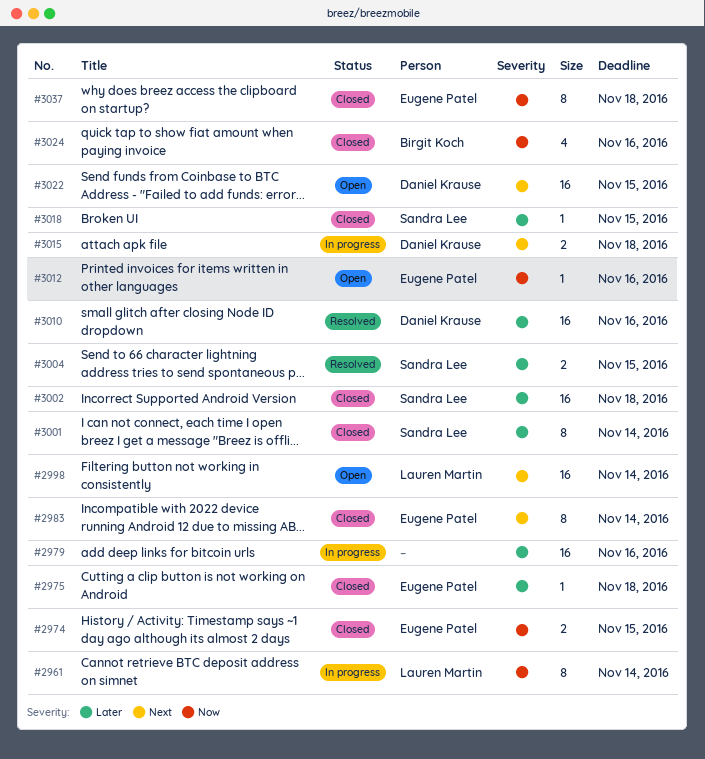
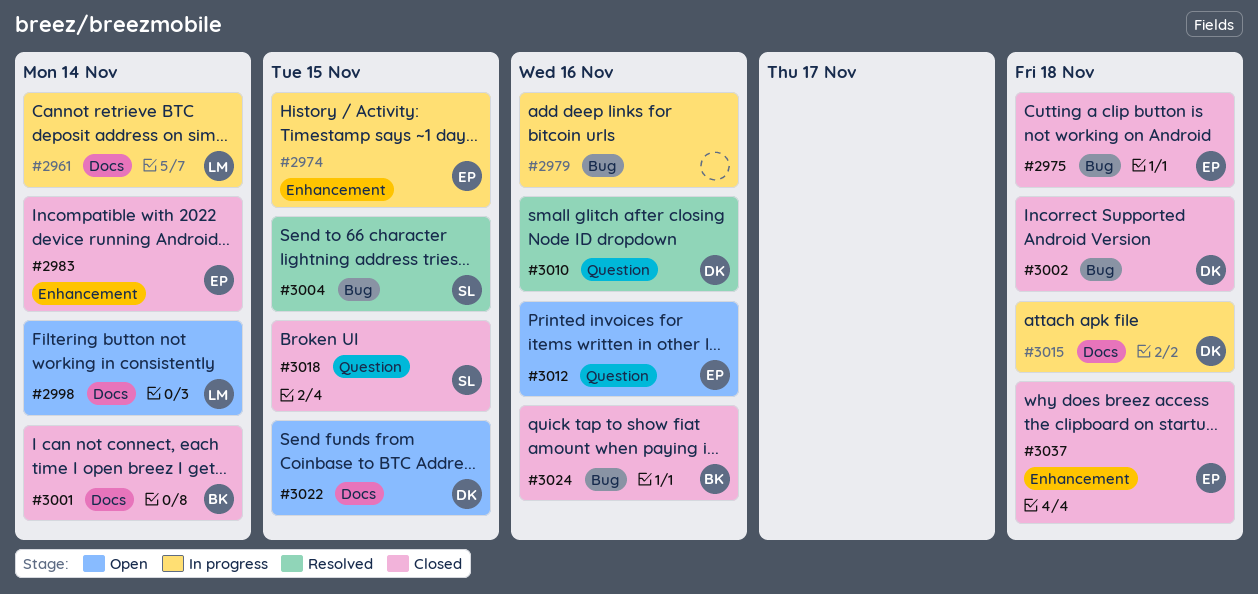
#2974, status: Closed -> In progress
#3001, owner: Sandra Lee -> Birgit Koch
#3002, owner: Sandra Lee -> Daniel Krause

